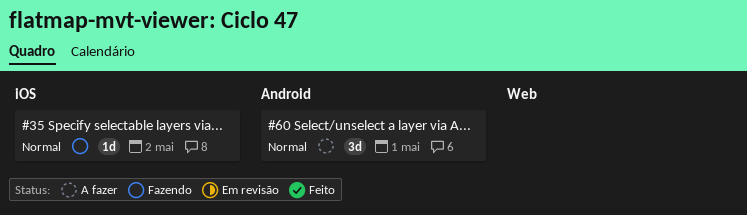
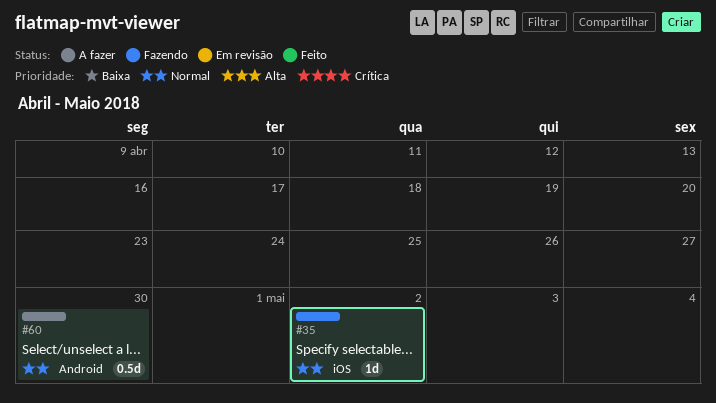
#60, estimate: 3d -> 0.5d
#60, due: May 1 -> Apr 30

